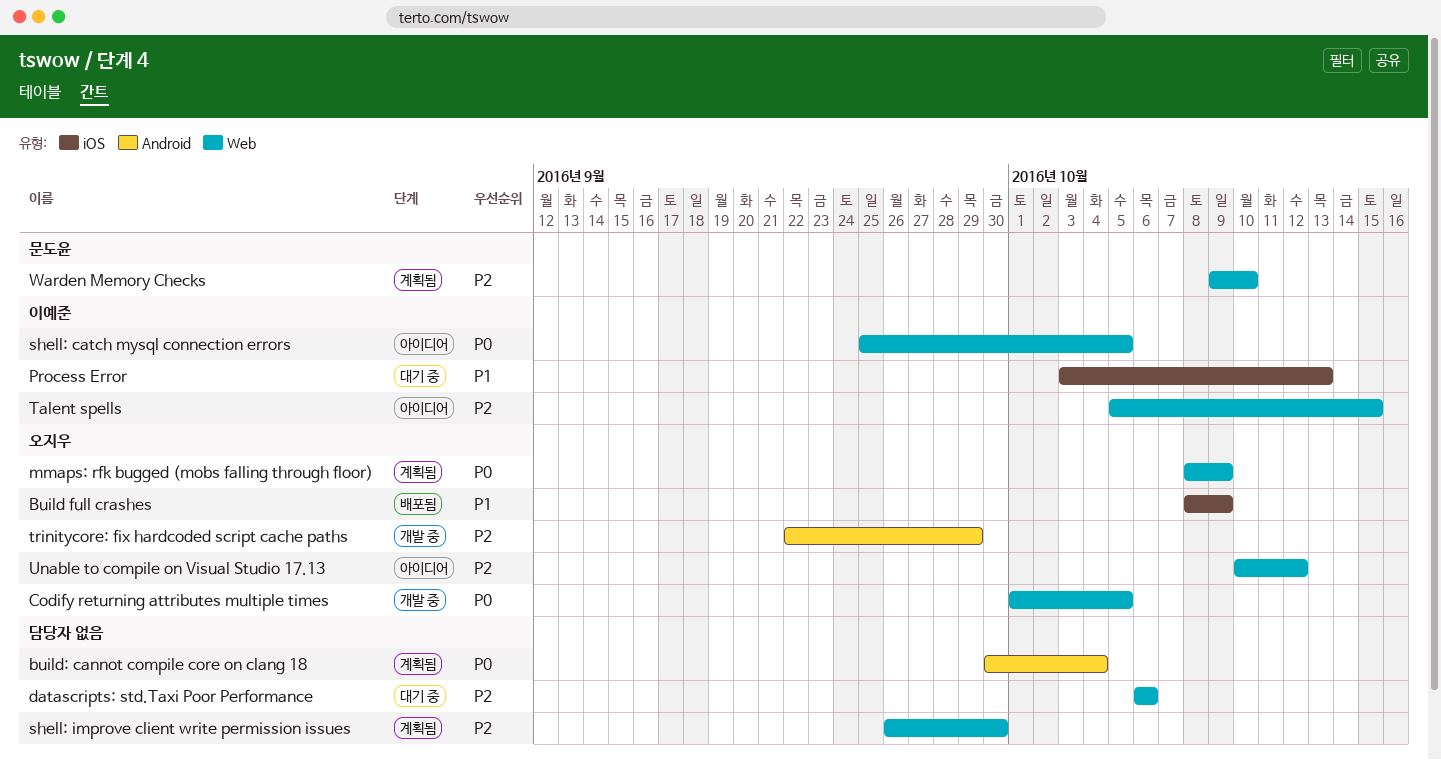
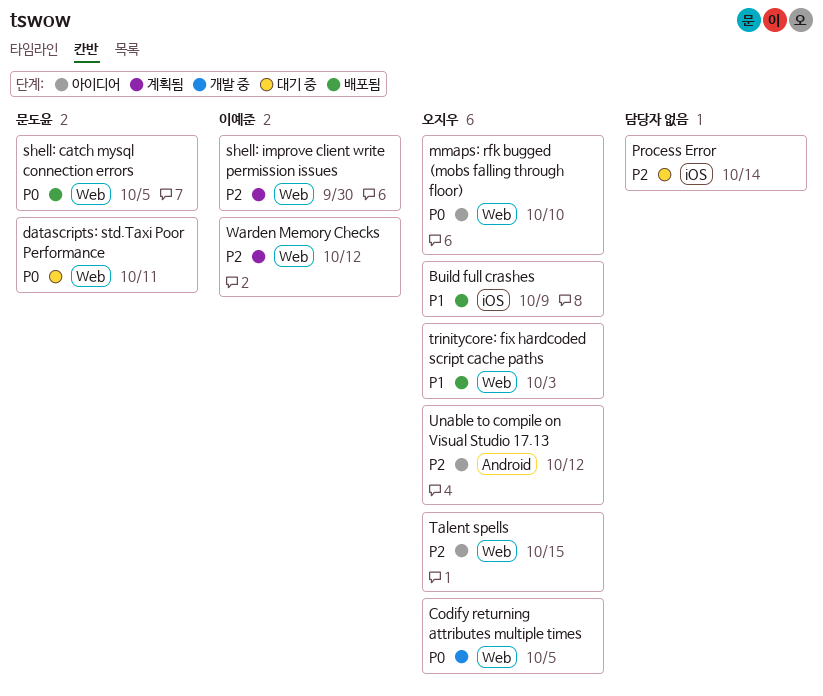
build: cannot compile core on clang 18: present -> none
datascripts: std.Taxi Poor Performance, owner: none -> 문도윤
datascripts: std.Taxi Poor Performance, priority: P2 -> P0
datascripts: std.Taxi Poor Performance, due: Oct 6 -> Oct 11
mmaps: rfk bugged (mobs falling through floor), status: 계획됨 -> 아이디어
mmaps: rfk bugged (mobs falling through floor), due: Oct 9 -> Oct 10
Process Error, owner: 이예준 -> none
Process Error, priority: P1 -> P2
Process Error, due: Oct 13 -> Oct 14
shell: catch mysql connection errors, status: 아이디어 -> 배포됨
shell: catch mysql connection errors, owner: 이예준 -> 문도윤
shell: improve client write permission issues, owner: none -> 이예준
Talent spells, owner: 이예준 -> 오지우
trinitycore: fix hardcoded script cache paths, status: 개발 중 -> 배포됨
trinitycore: fix hardcoded script cache paths, priority: P2 -> P1
trinitycore: fix hardcoded script cache paths, label: Android -> Web
trinitycore: fix hardcoded script cache paths, due: Sep 29 -> Oct 3
Unable to compile on Visual Studio 17.13, label: Web -> Android
Warden Memory Checks, owner: 문도윤 -> 이예준
Warden Memory Checks, due: Oct 10 -> Oct 12

